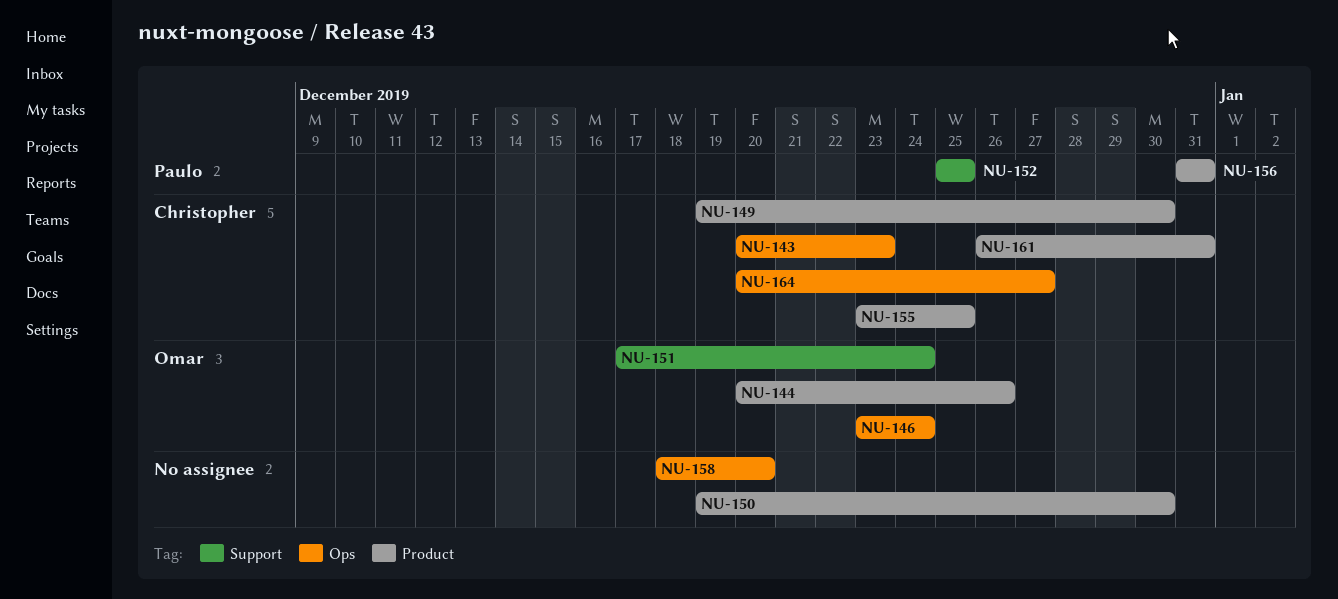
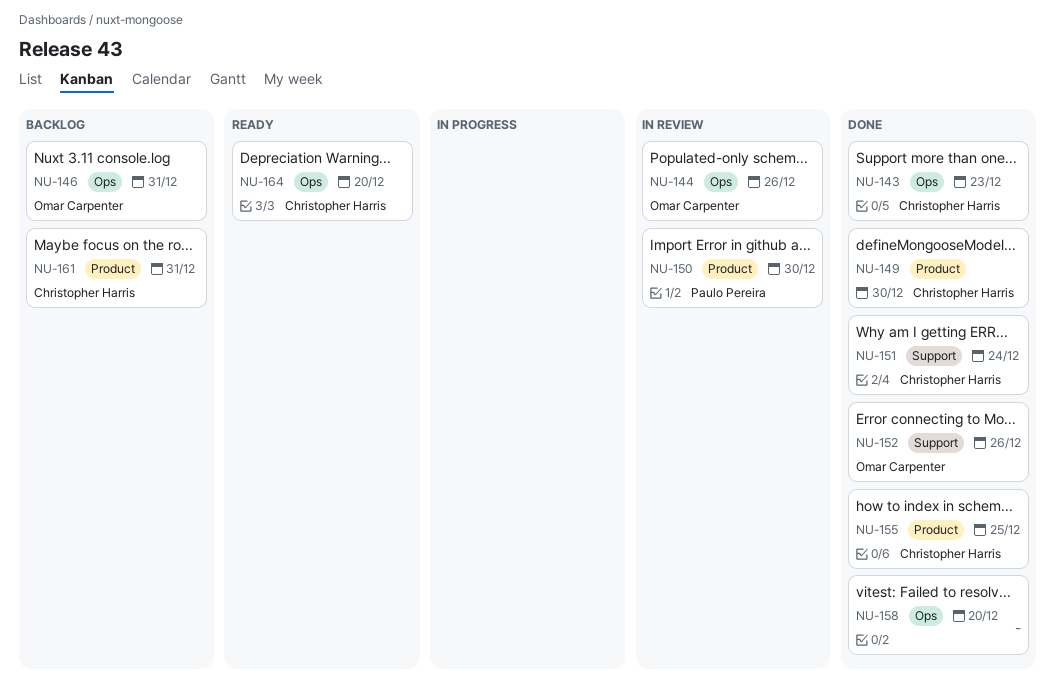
NU-144, label: Product -> Ops
NU-146, due: Dec 24 -> Dec 31
NU-150, owner: none -> Paulo Pereira
NU-151, owner: Omar Carpenter -> Christopher Harris
NU-152, owner: Paulo Pereira -> Omar Carpenter
NU-152, due: Dec 25 -> Dec 26
NU-156: present -> none
NU-164, due: Dec 27 -> Dec 20

